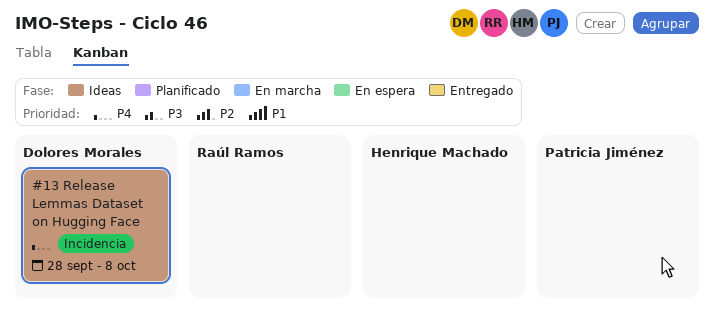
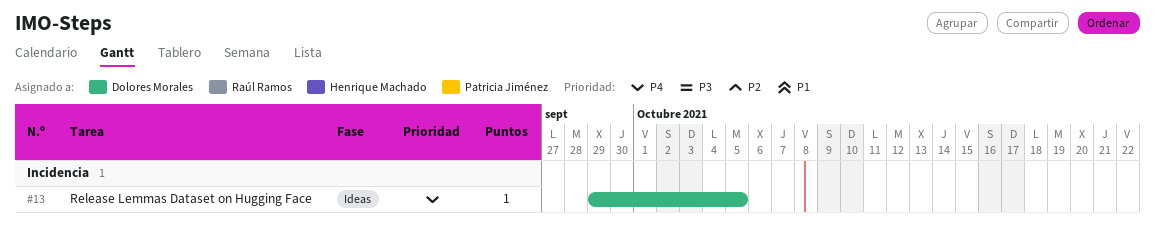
#13, start: Sep 28 -> Sep 29
#13, due: Oct 8 -> Oct 5

